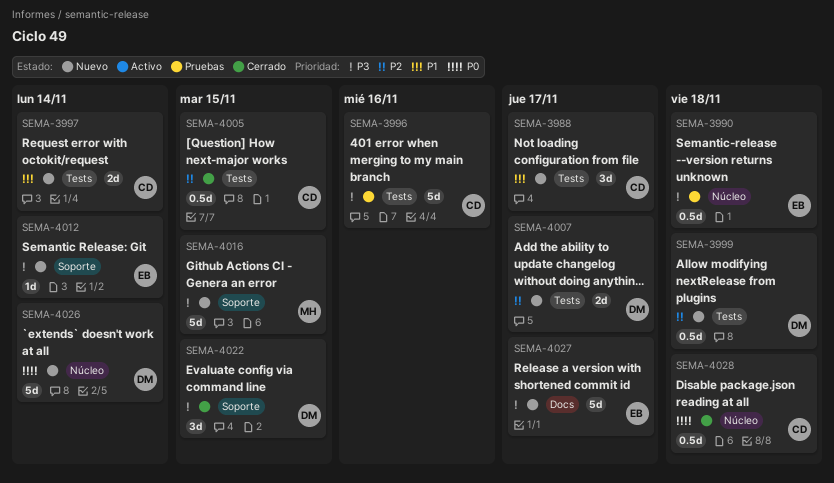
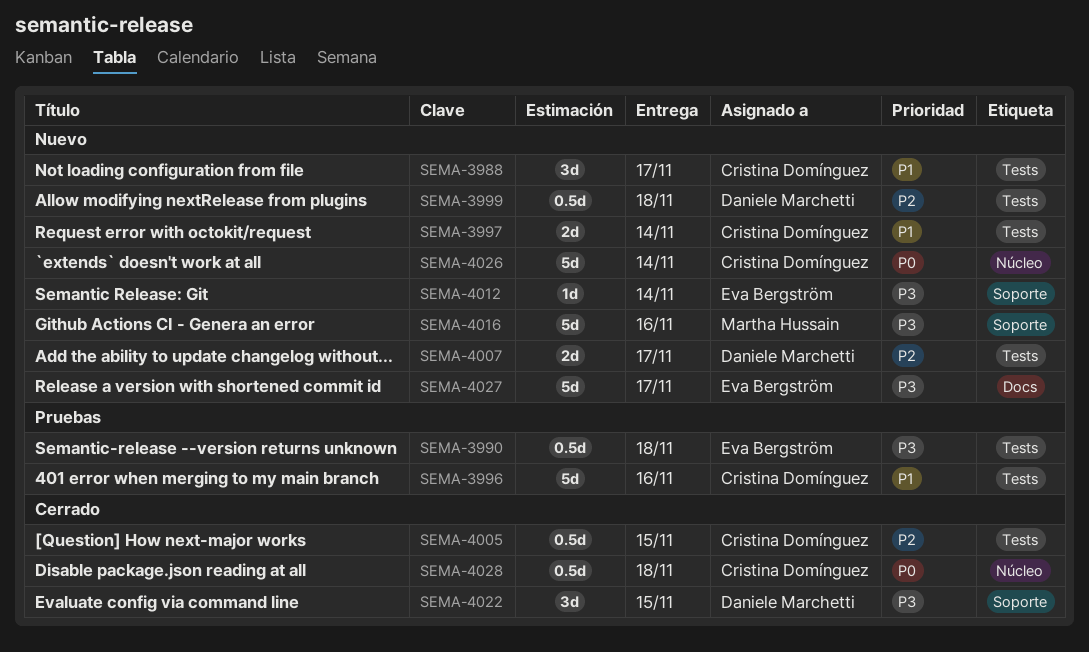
SEMA-3990, label: Núcleo -> Tests
SEMA-3996, priority: P3 -> P1
SEMA-4016, due: Nov 15 -> Nov 16
SEMA-4026, owner: Daniele Marchetti -> Cristina Domínguez

